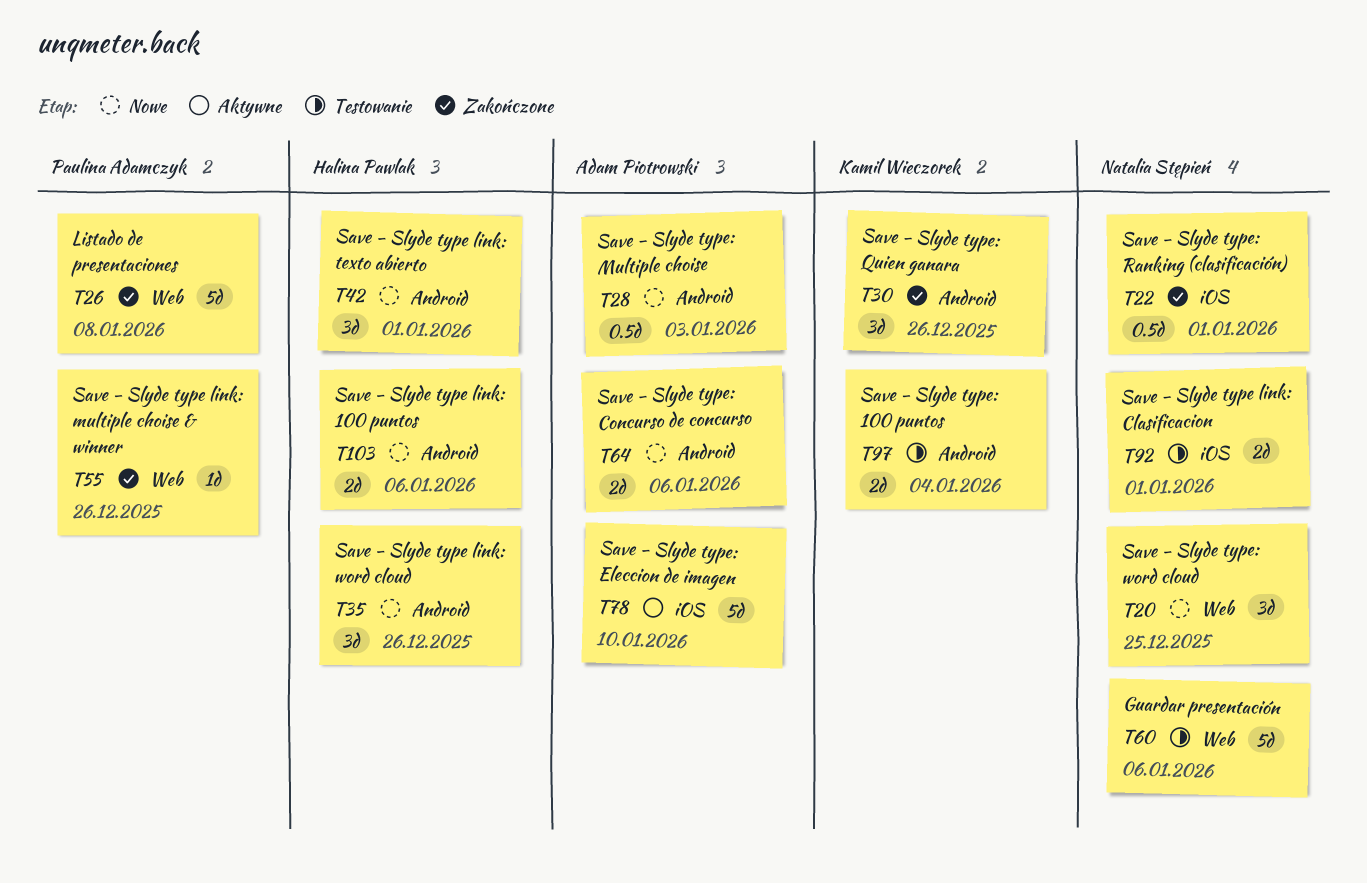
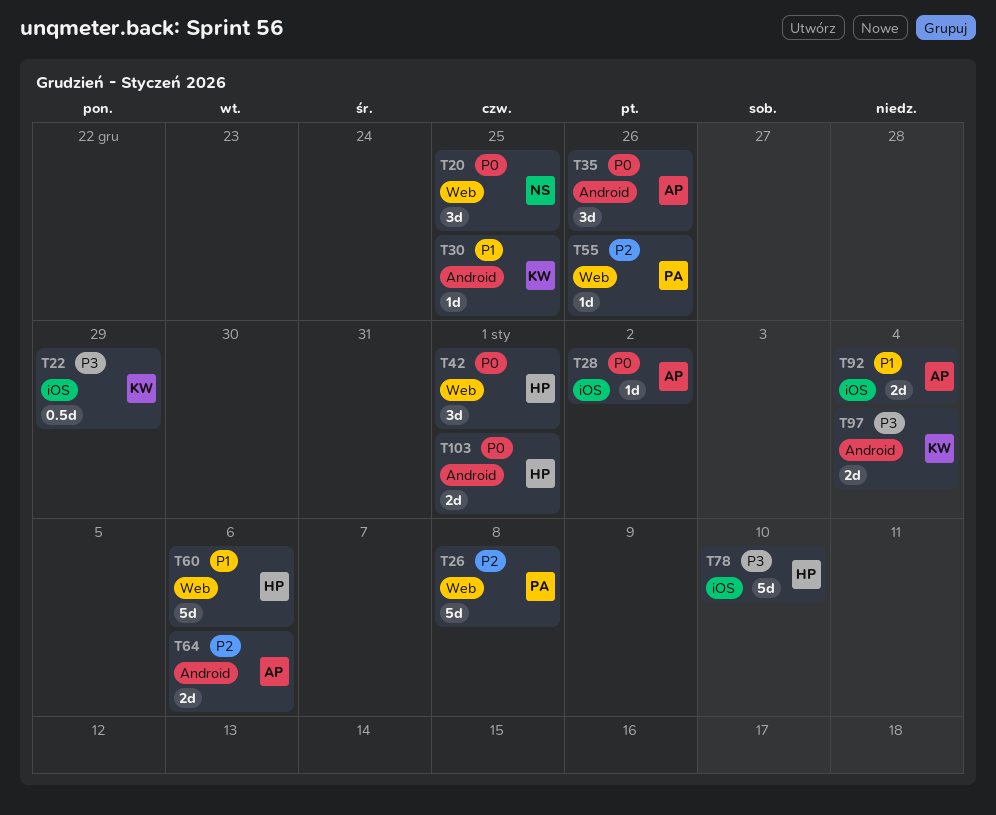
T22, owner: Natalia Stępień -> Kamil Wieczorek
T22, due: Jan 1 -> Dec 29
T28, label: Android -> iOS
T28, estimate: 0.5d -> 1d
T28, due: Jan 3 -> Jan 2
T30, estimate: 3d -> 1d
T30, due: Dec 26 -> Dec 25
T35, owner: Halina Pawlak -> Adam Piotrowski
T42, label: Android -> Web
T60, owner: Natalia Stępień -> Halina Pawlak
T78, owner: Adam Piotrowski -> Halina Pawlak
T92, owner: Natalia Stępień -> Adam Piotrowski
T92, due: Jan 1 -> Jan 4
T103, due: Jan 6 -> Jan 1

